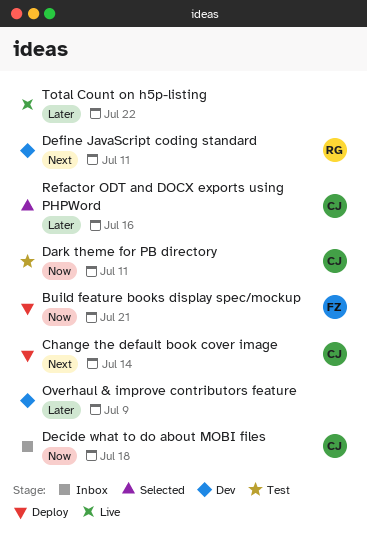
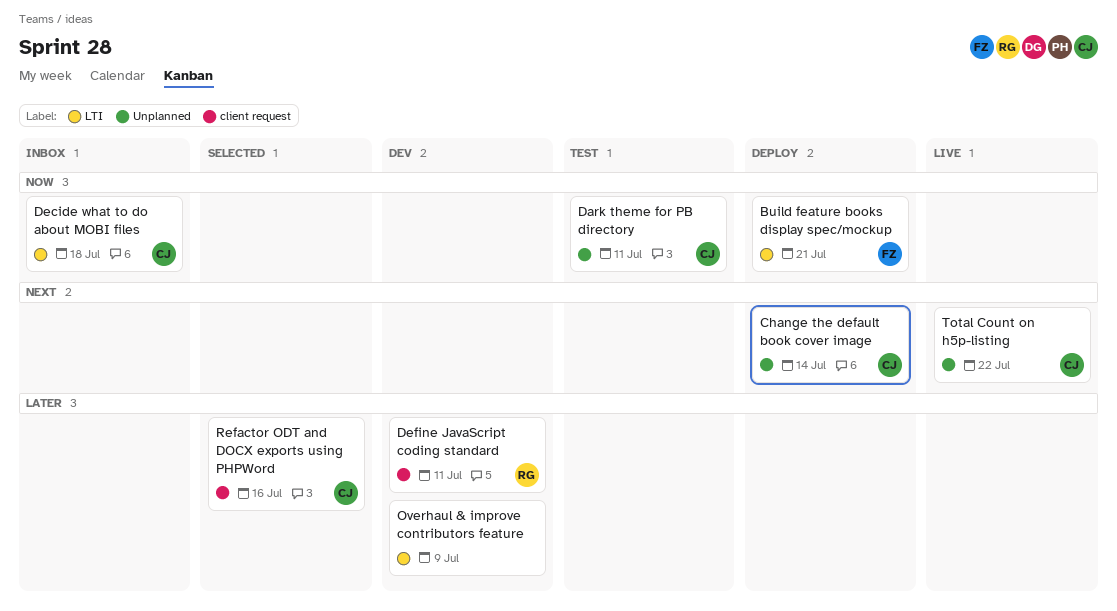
Define JavaScript coding standard, priority: Next -> Later
Total Count on h5p-listing, owner: none -> CJ
Total Count on h5p-listing, priority: Later -> Next

